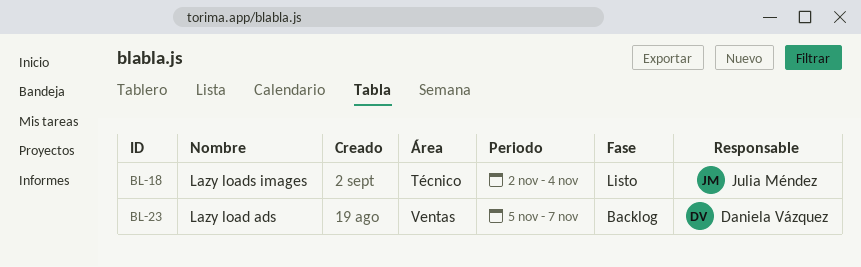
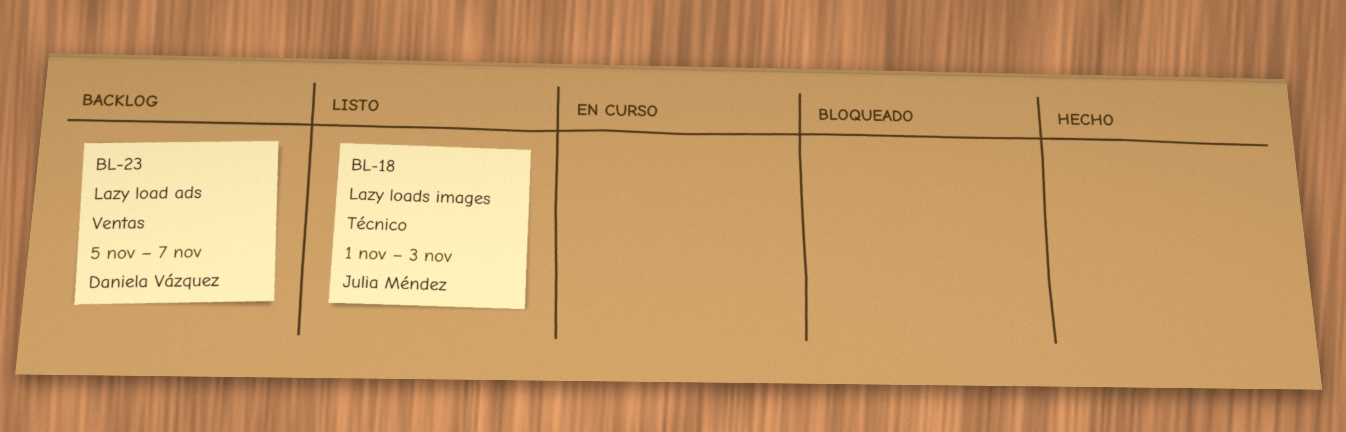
BL-18, start: Nov 2 -> Nov 1
BL-18, due: Nov 4 -> Nov 3

